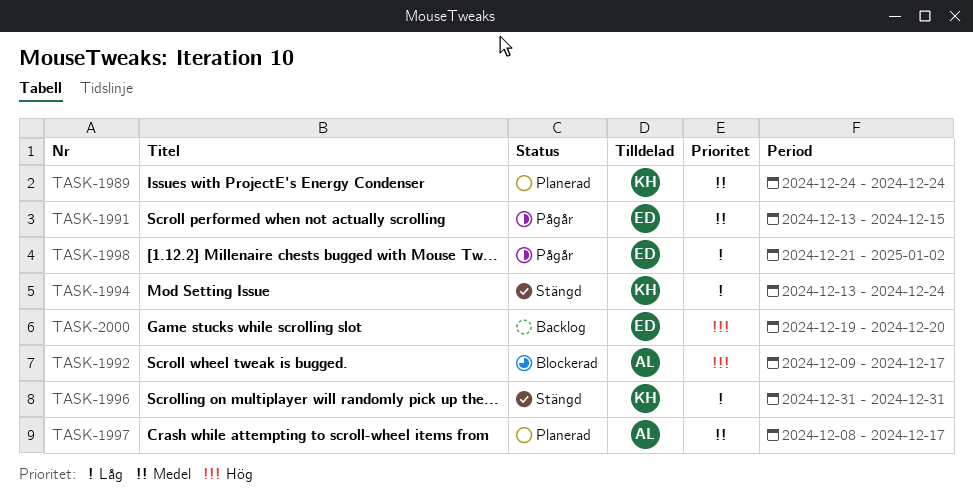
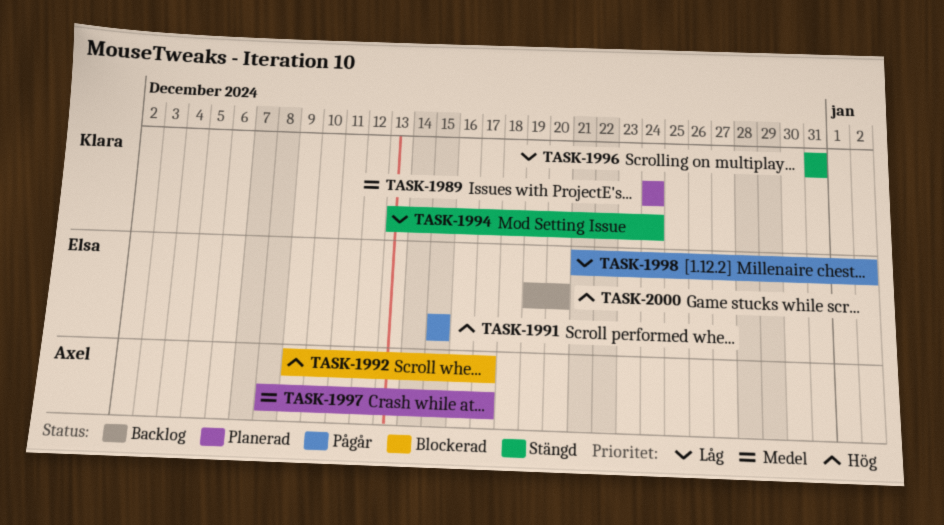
TASK-1991, priority: Medel -> Hög
TASK-1991, start: Dec 13 -> Dec 15

